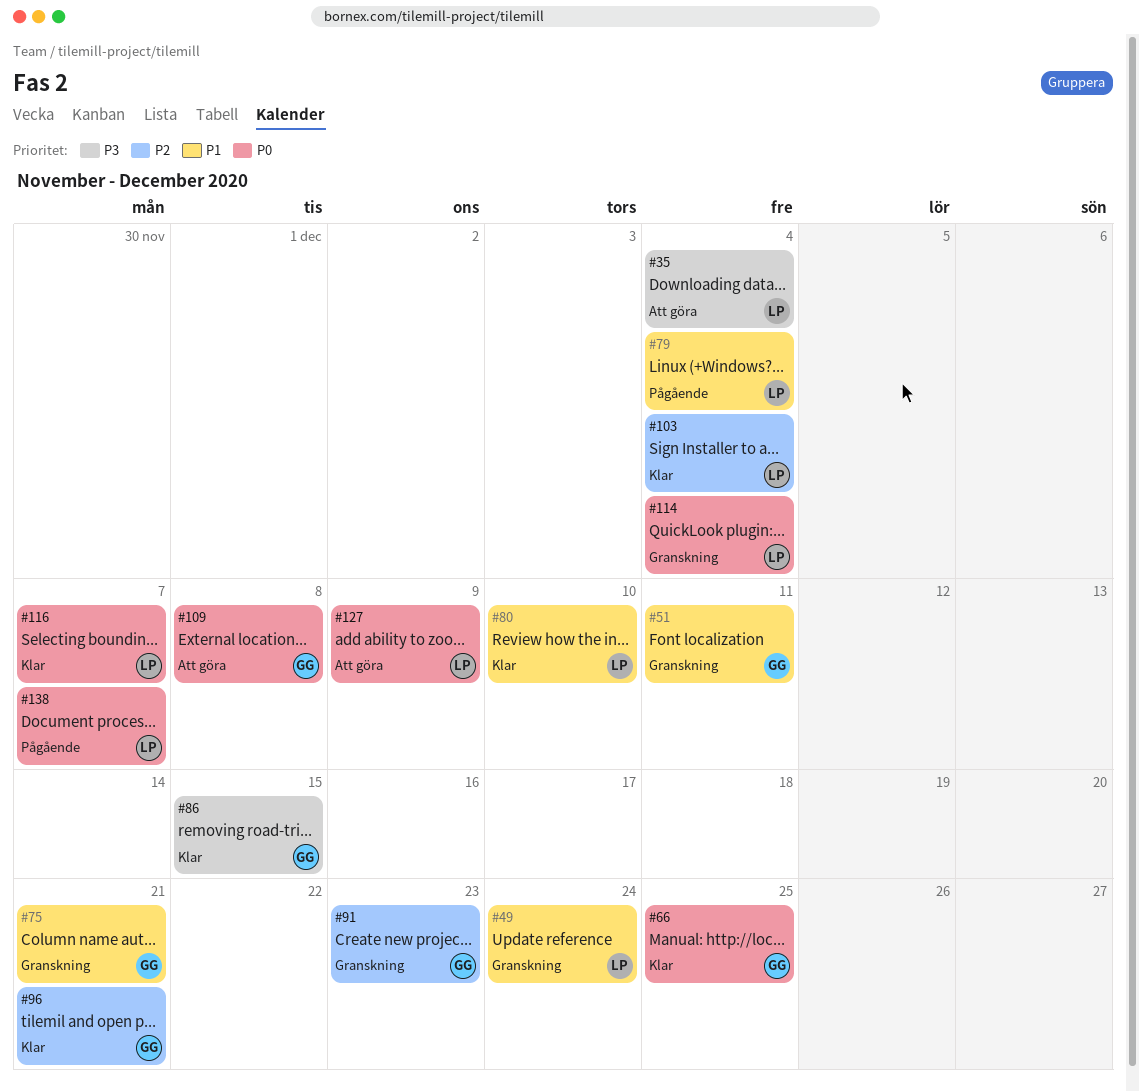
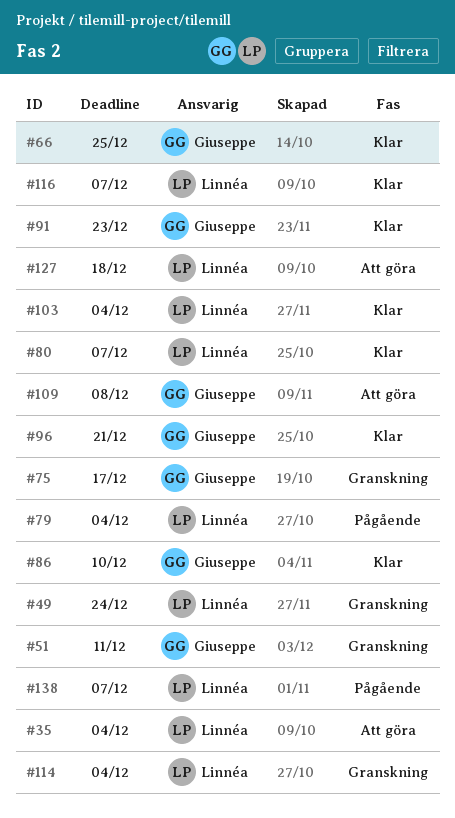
#75, due: Dec 21 -> Dec 17
#80, due: Dec 10 -> Dec 7
#86, due: Dec 15 -> Dec 10
#91, status: Granskning -> Klar
#127, due: Dec 9 -> Dec 18

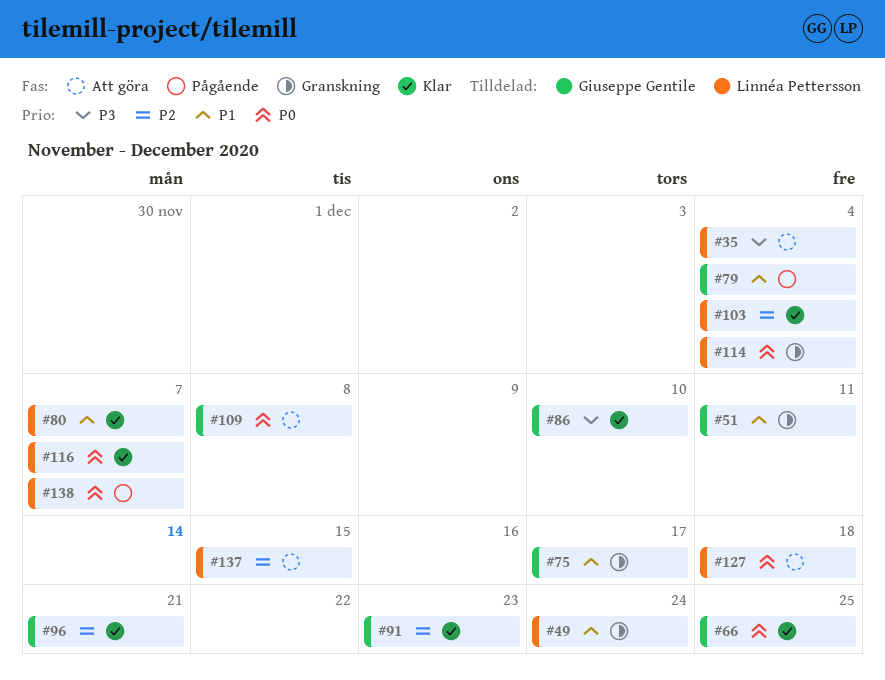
#79, owner: Linnéa Pettersson -> Giuseppe Gentile
#137: none -> present

